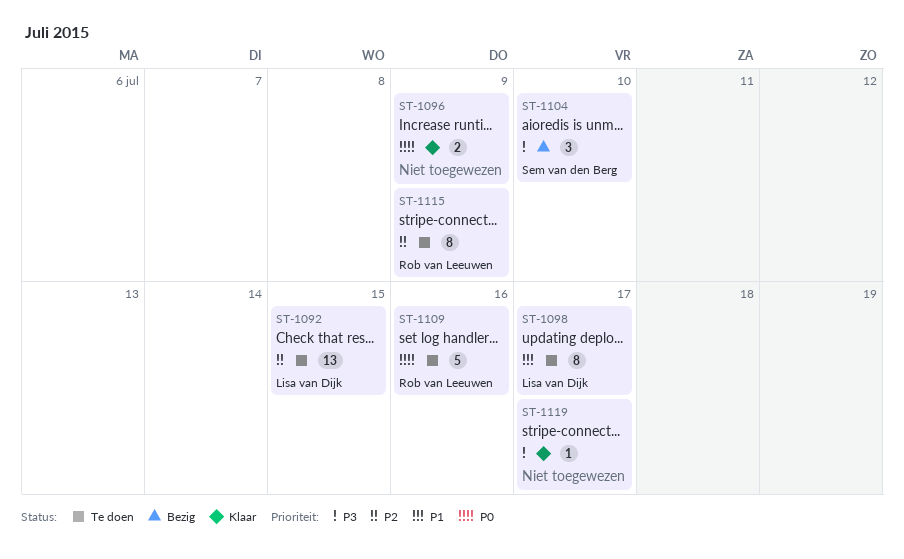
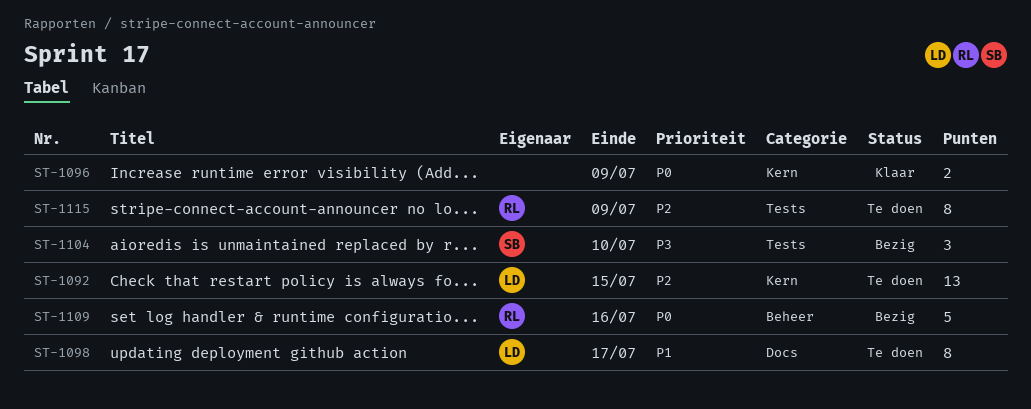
ST-1109, status: Te doen -> Bezig
ST-1119: present -> none

